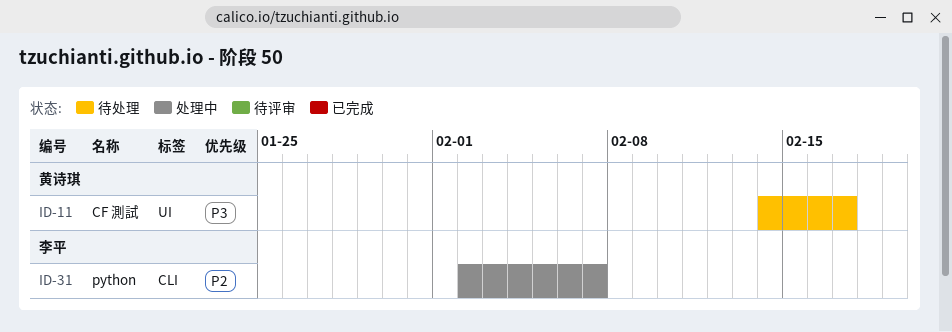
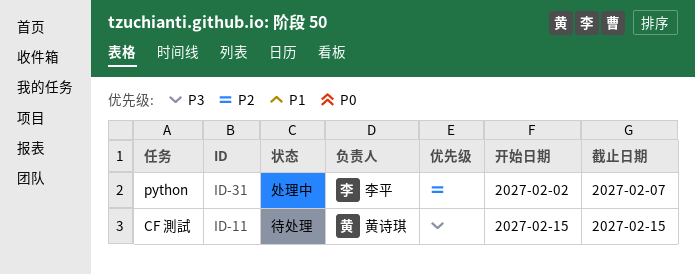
ID-11, start: Feb 14 -> Feb 15
ID-11, due: Feb 17 -> Feb 15

